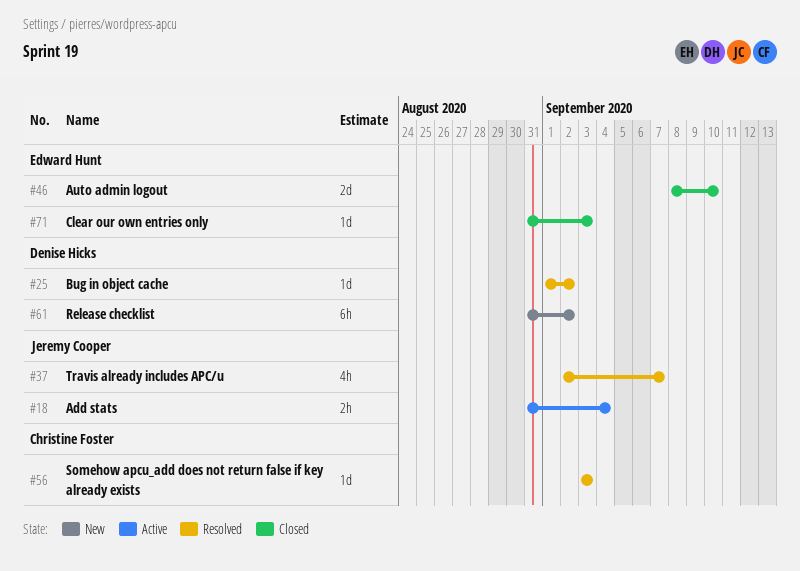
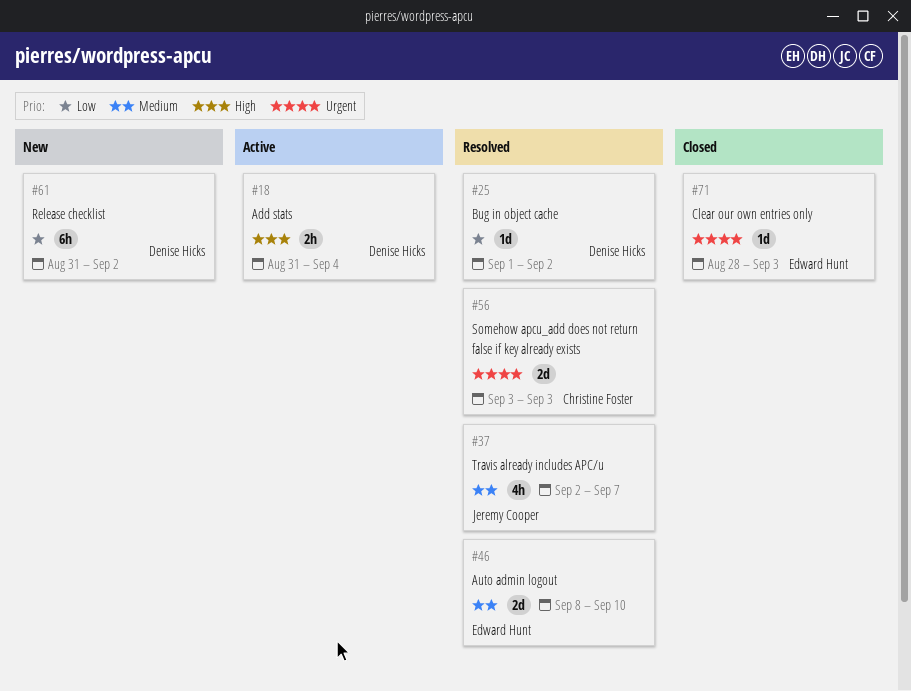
#18, owner: Jeremy Cooper -> Denise Hicks
#46, status: Closed -> Resolved
#56, estimate: 1d -> 2d
#71, start: Aug 31 -> Aug 28

